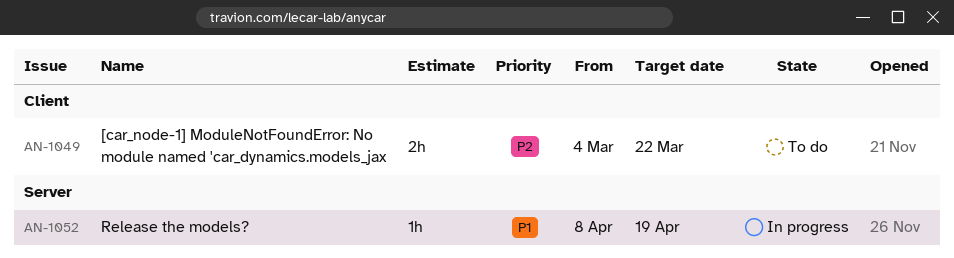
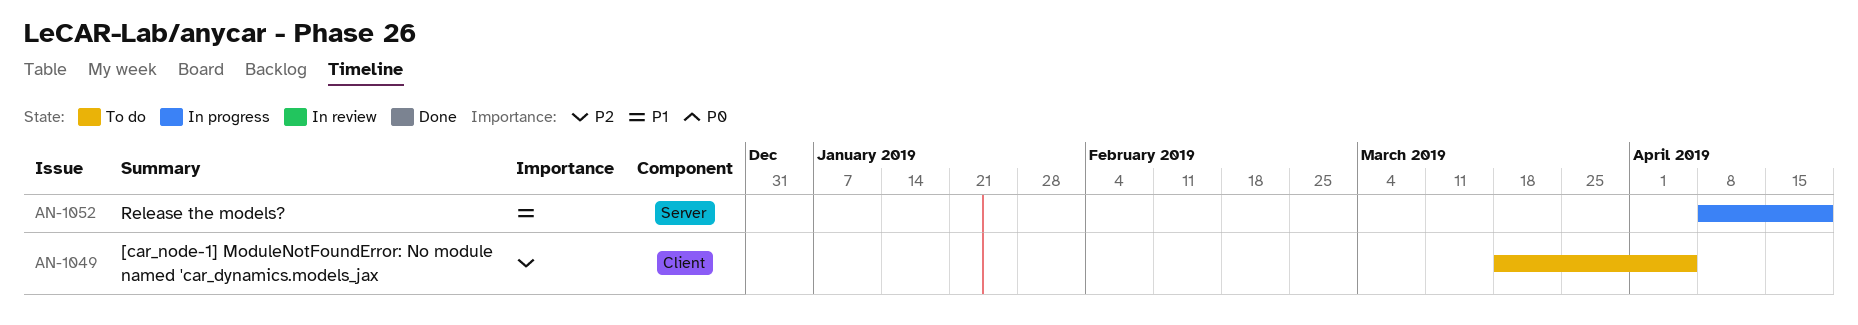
AN-1049, start: Mar 4 -> Mar 18
AN-1049, due: Mar 22 -> Apr 5

